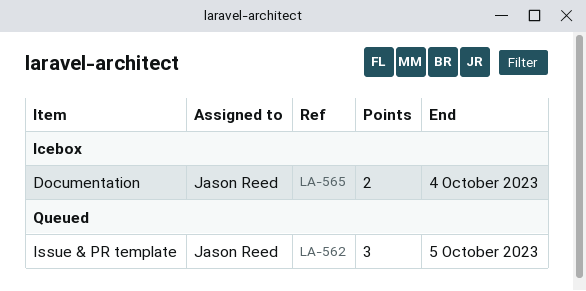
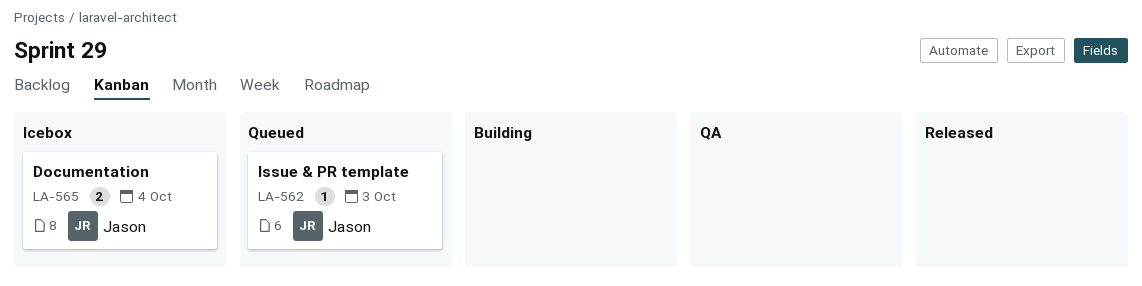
LA-562, estimate: 3 -> 1
LA-562, due: Oct 5 -> Oct 3

